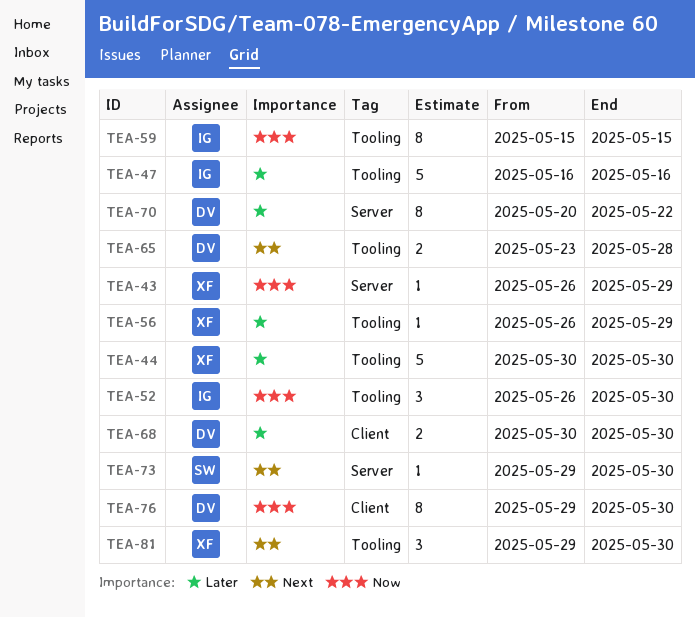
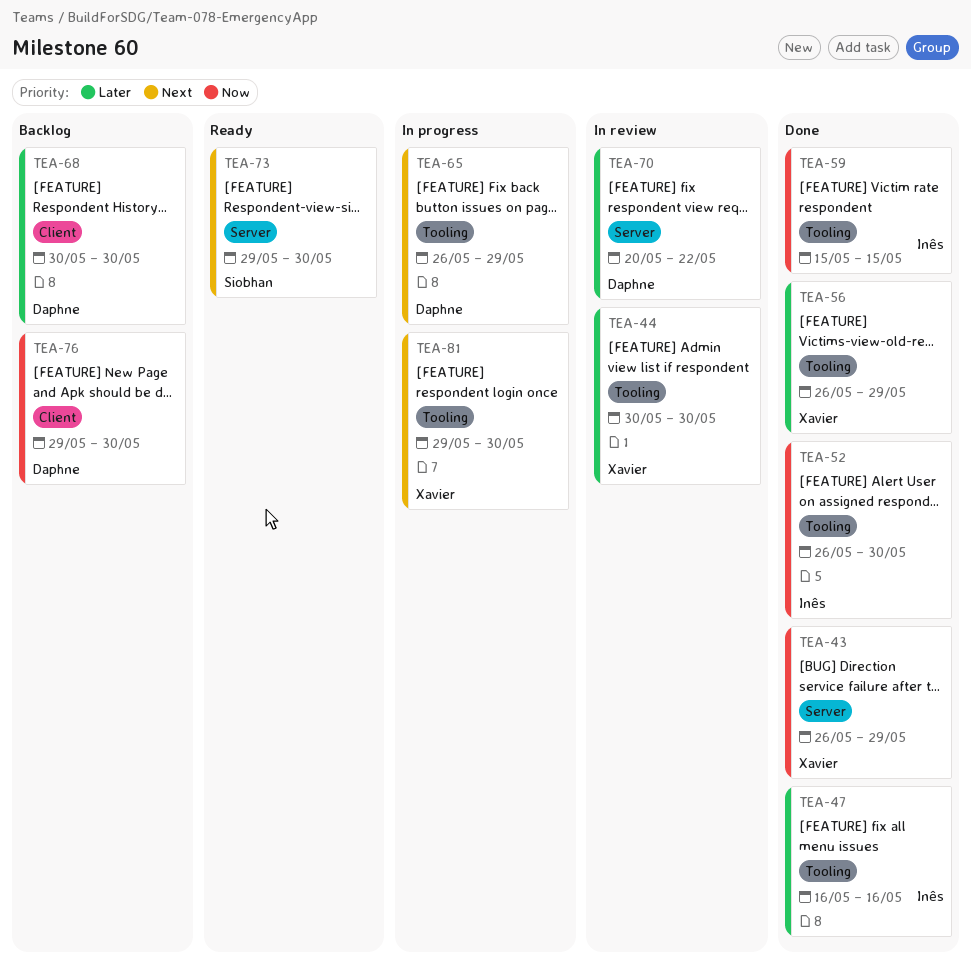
TEA-65, start: May 23 -> May 26
TEA-65, due: May 28 -> May 29

